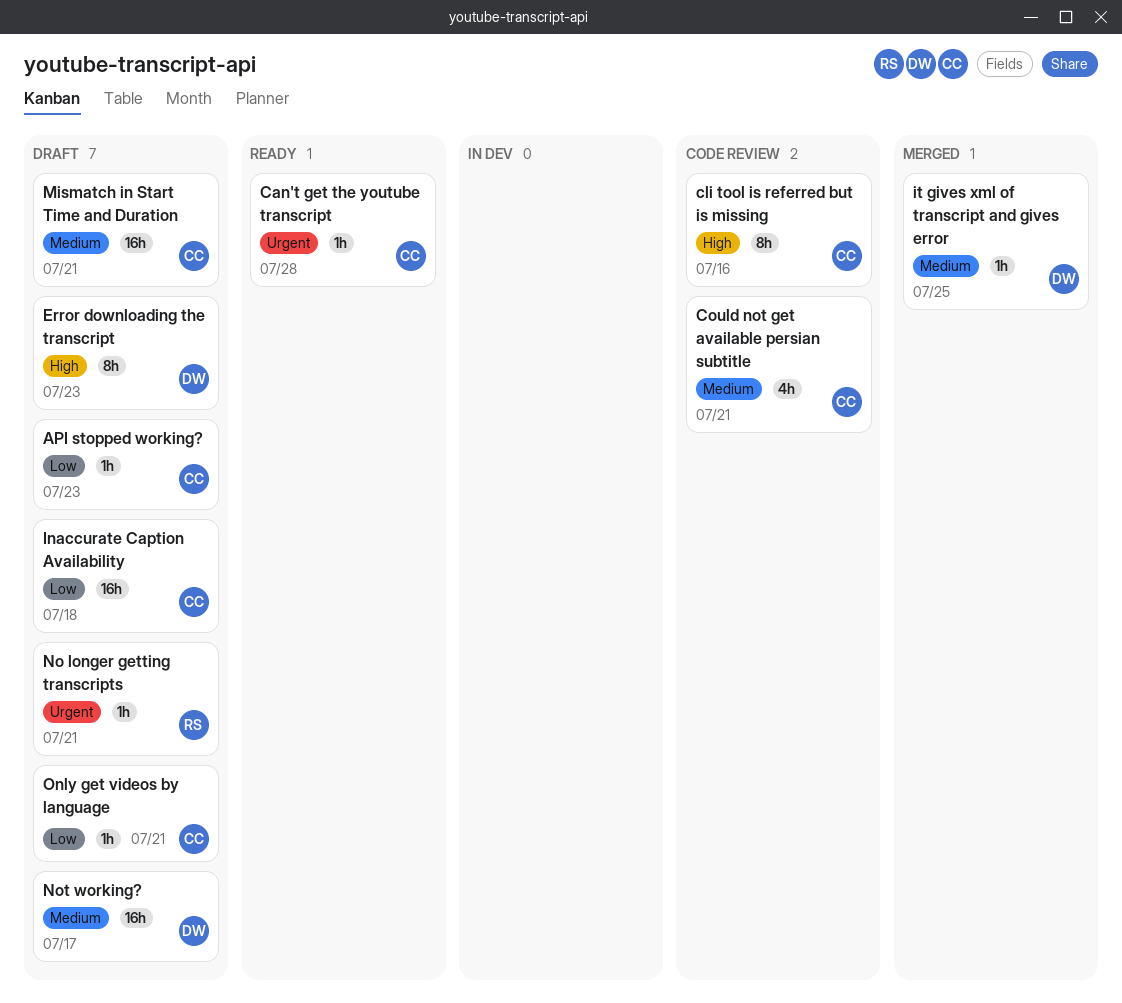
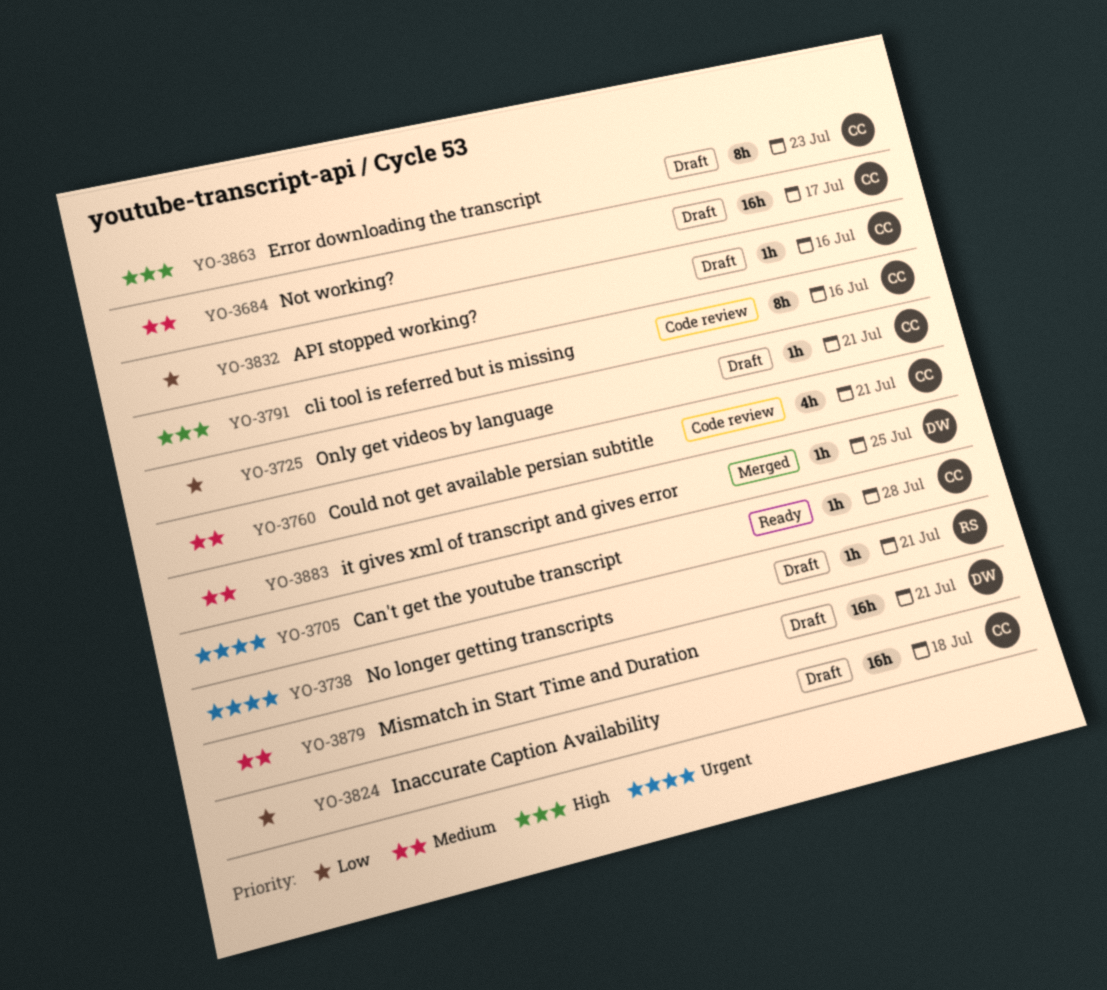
API stopped working?, due: Jul 23 -> Jul 16
Error downloading the transcript, owner: DW -> CC
Mismatch in Start Time and Duration, owner: CC -> DW
Not working?, owner: DW -> CC

